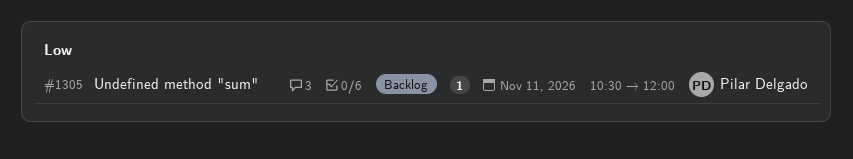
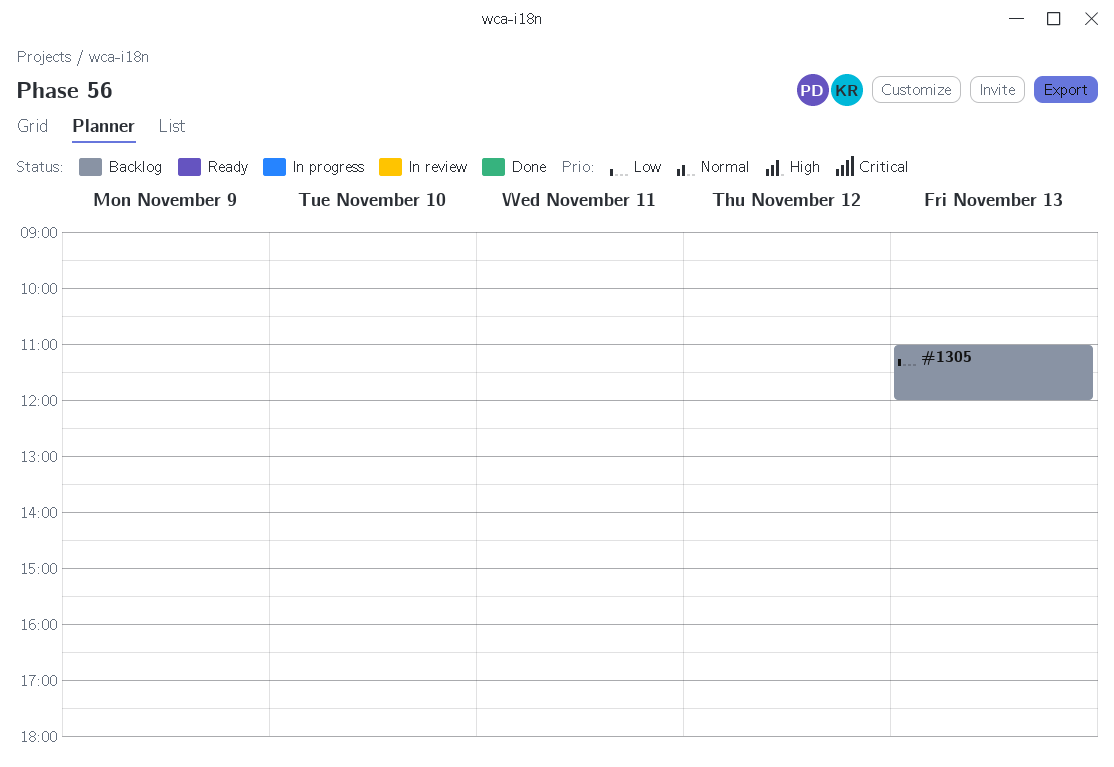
#1305, day: Nov 11 -> Nov 13
#1305, begins: 10:30 -> 11:00

